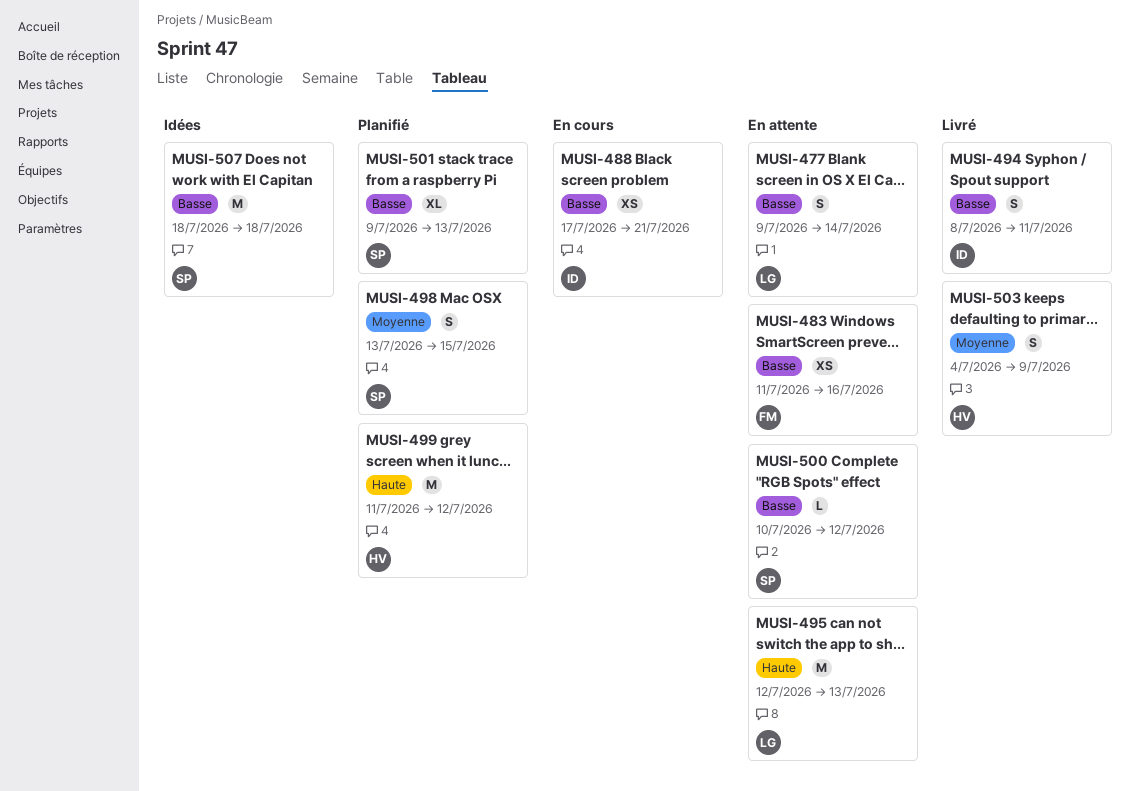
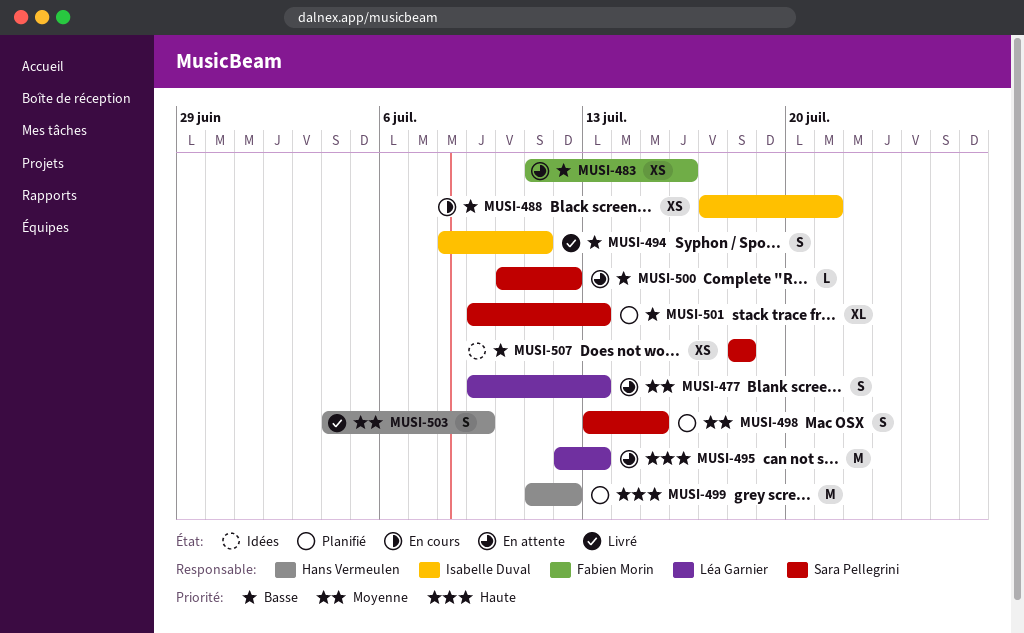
MUSI-477, priority: Basse -> Moyenne
MUSI-477, due: Jul 14 -> Jul 13
MUSI-507, estimate: M -> XS

